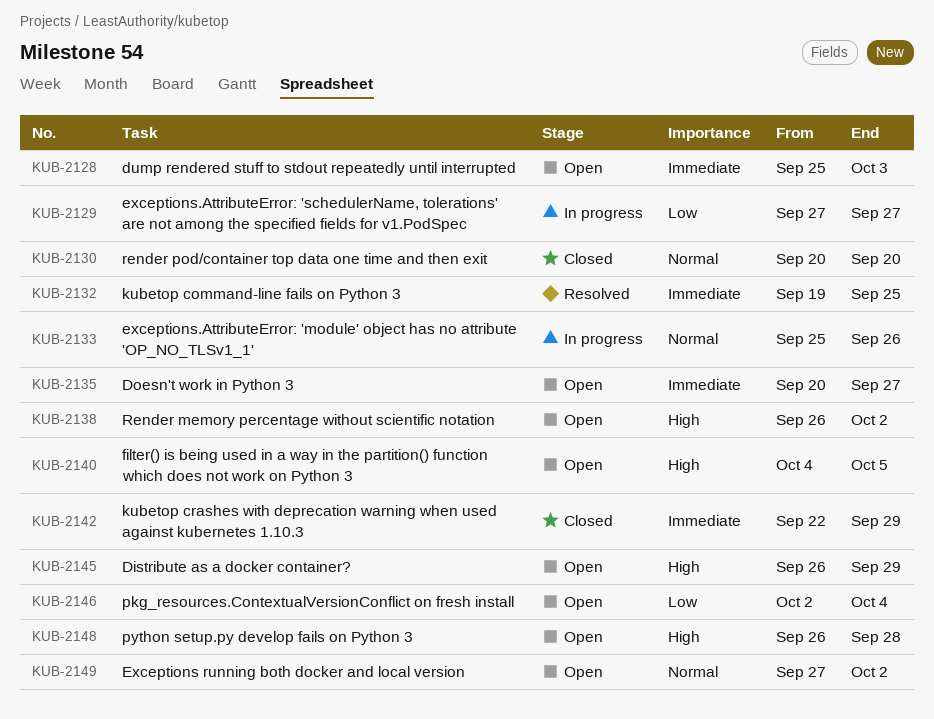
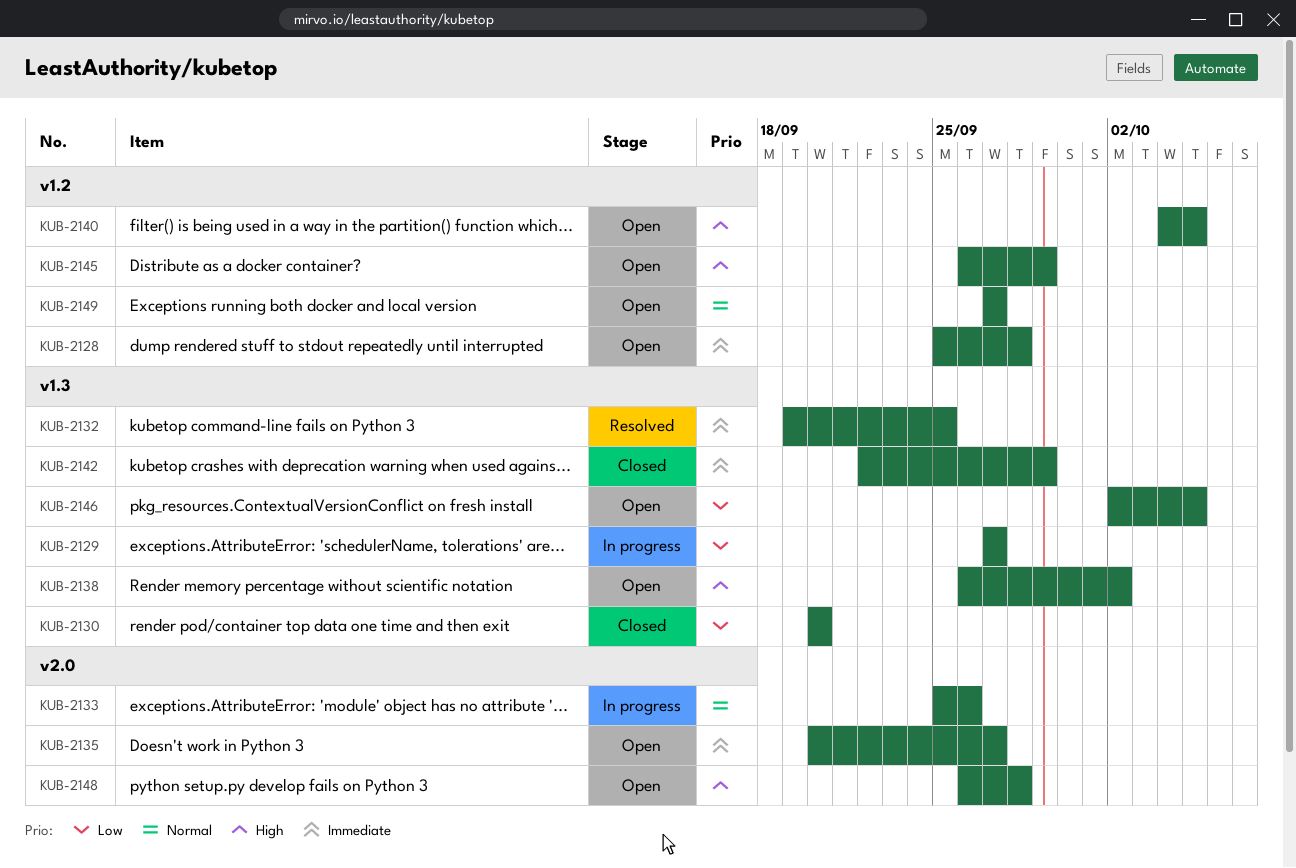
KUB-2128, due: Oct 3 -> Sep 28
KUB-2130, priority: Normal -> Low
KUB-2146, due: Oct 4 -> Oct 5
KUB-2149, due: Oct 2 -> Sep 27

